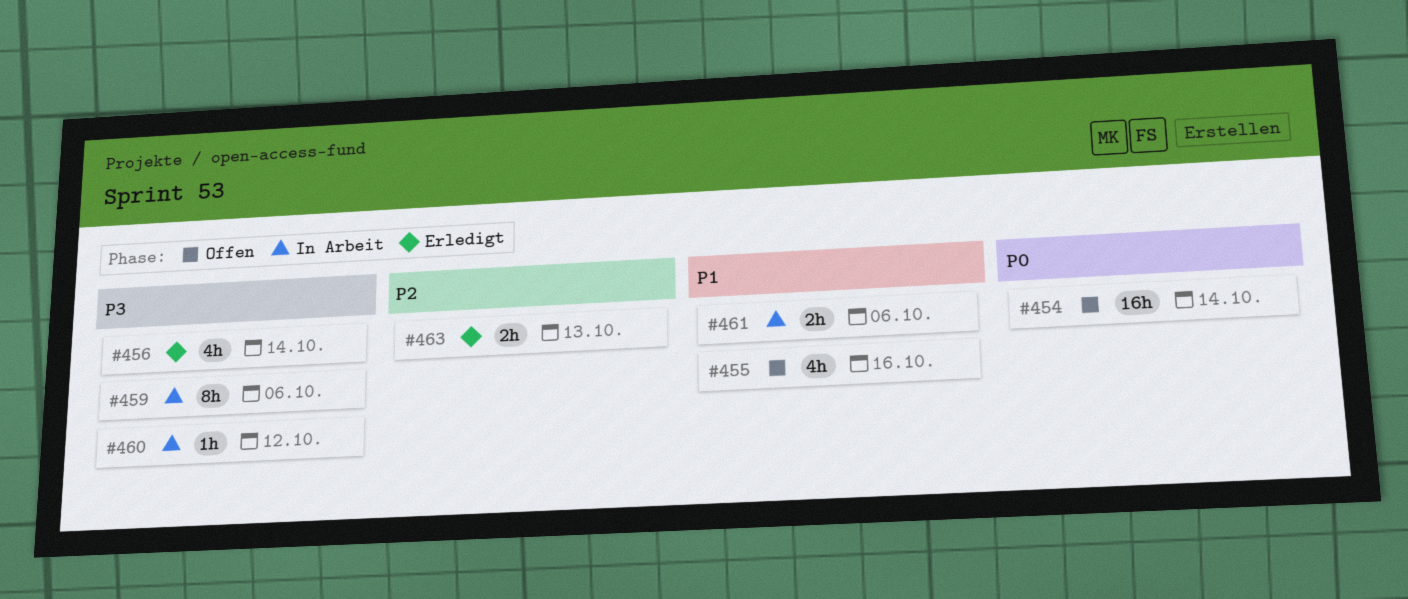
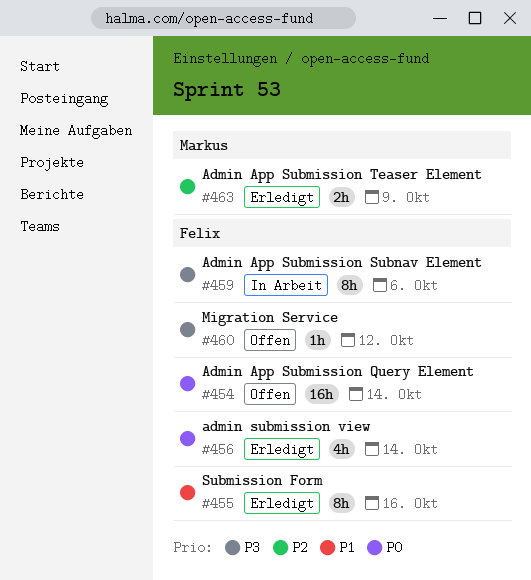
#455, status: Offen -> Erledigt
#455, estimate: 4h -> 8h
#456, priority: P3 -> P0
#460, status: In Arbeit -> Offen
#461: present -> none
#463, due: Oct 13 -> Oct 9

